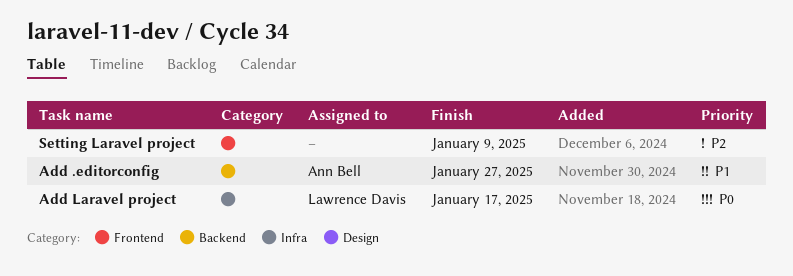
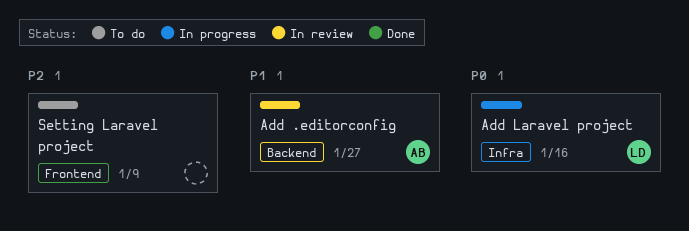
Add Laravel project, due: Jan 17 -> Jan 16

